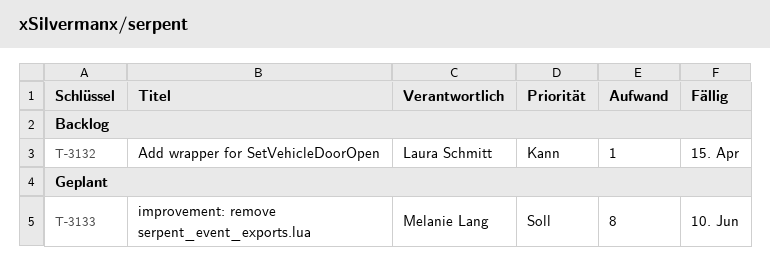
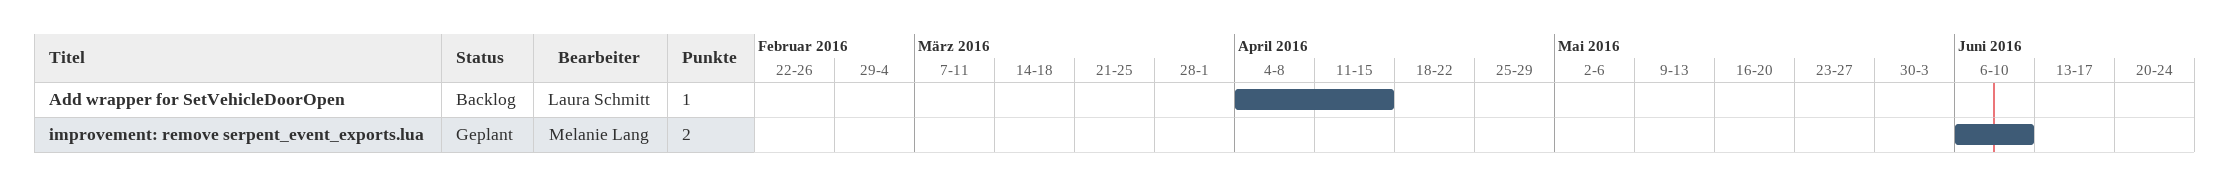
improvement: remove serpent_event_exports.lua, estimate: 8 -> 2

